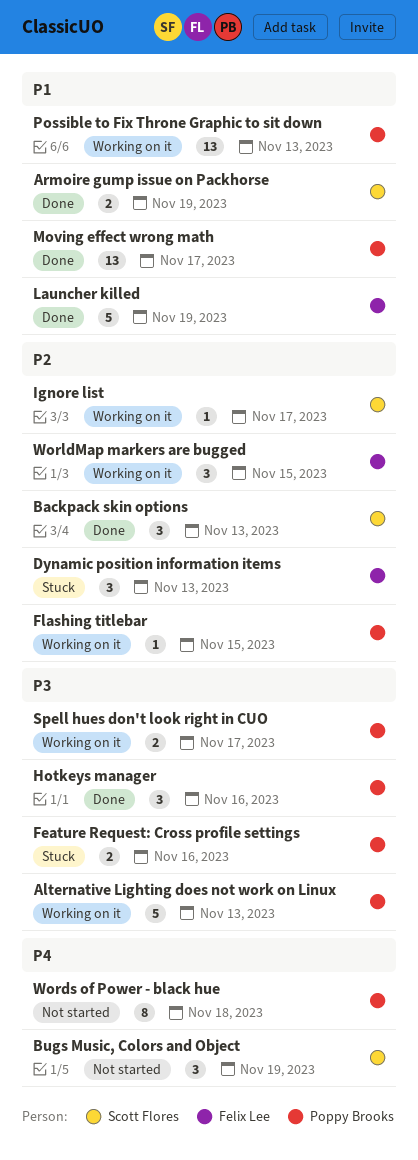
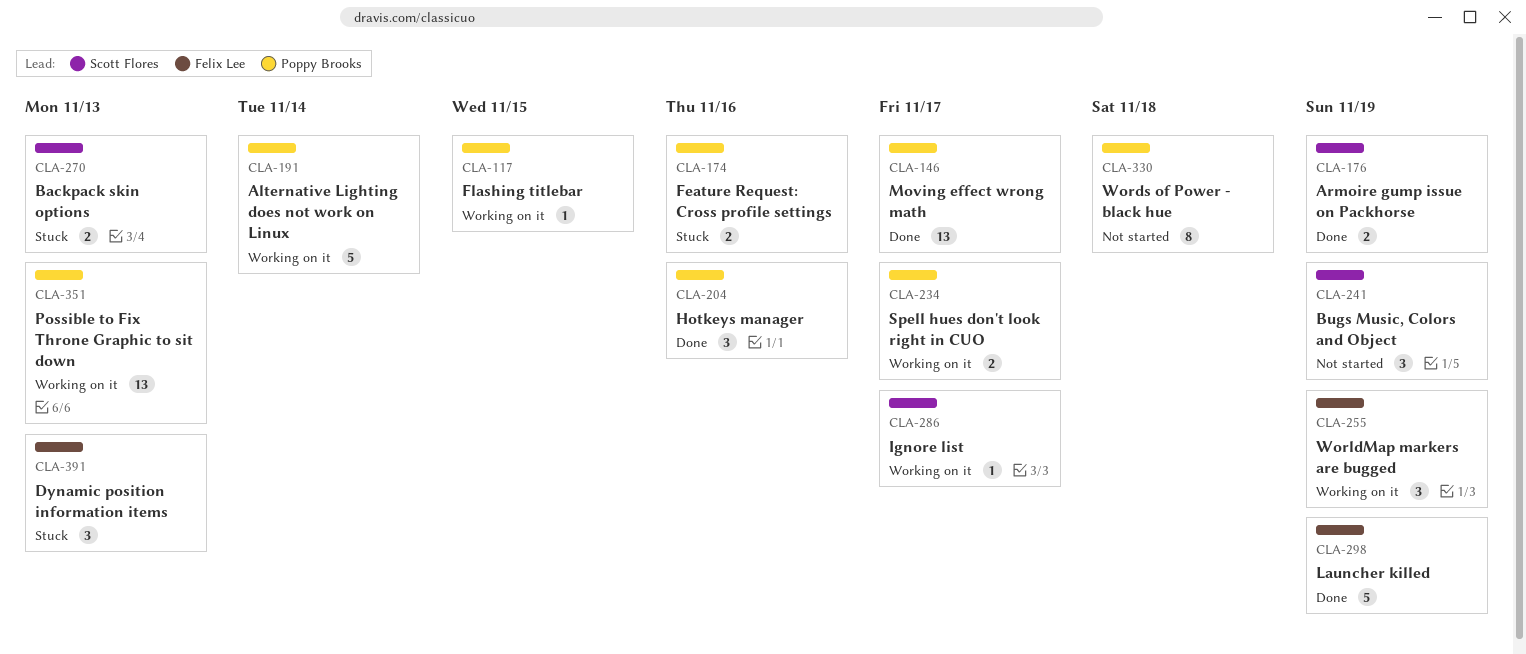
Alternative Lighting does not work on Linux, due: Nov 13 -> Nov 14
Backpack skin options, status: Done -> Stuck
Backpack skin options, estimate: 3 -> 2
WorldMap markers are bugged, due: Nov 15 -> Nov 19

